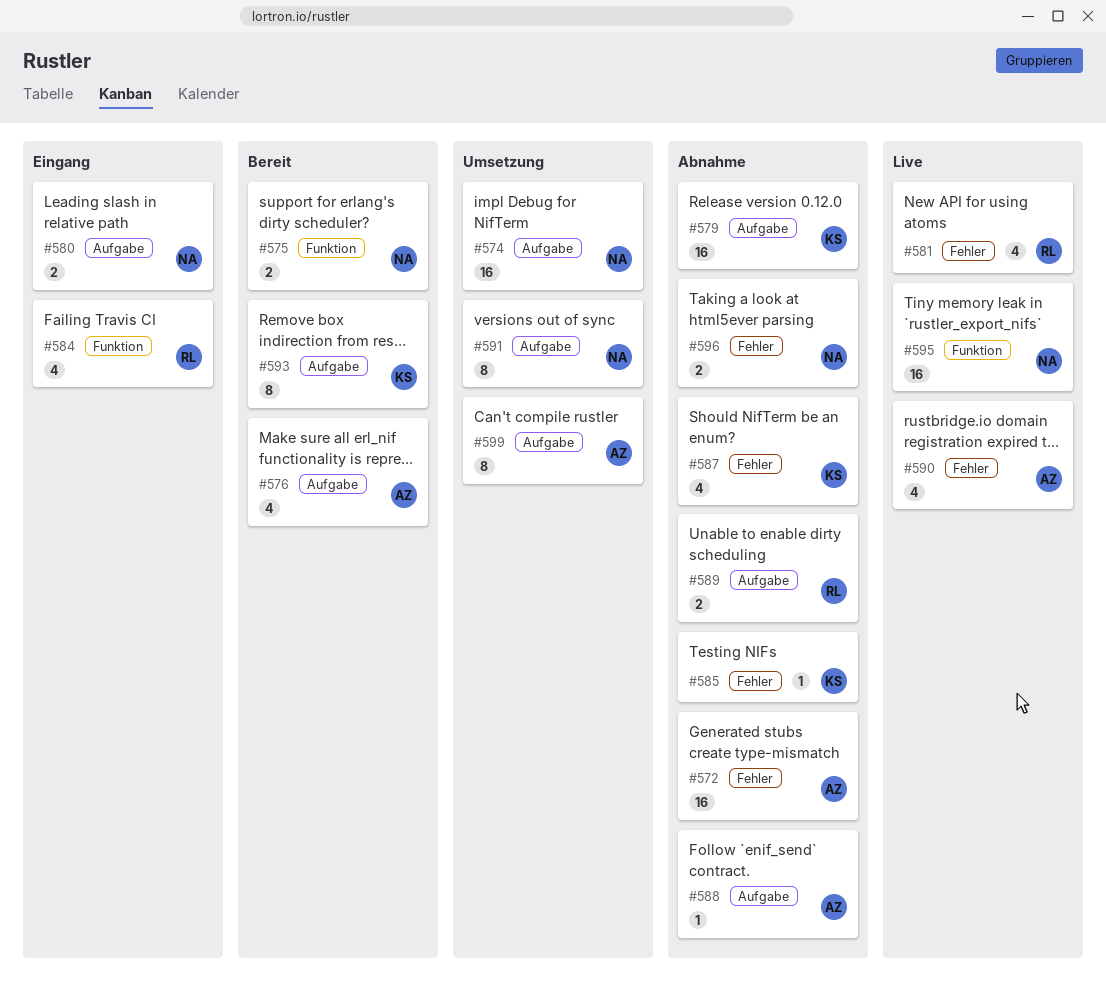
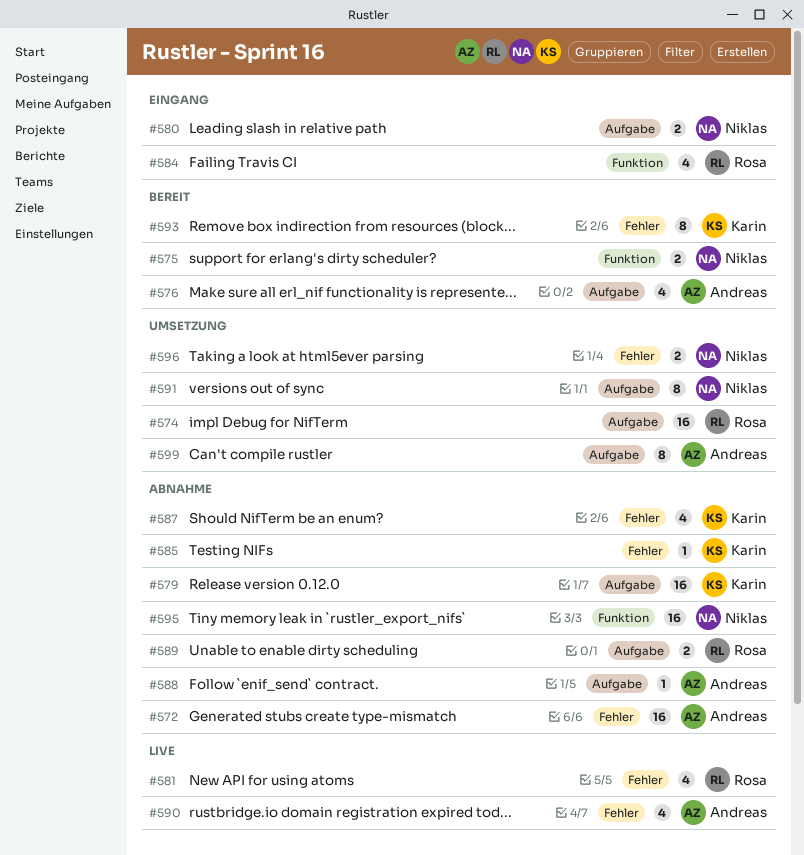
#574, owner: Niklas -> Rosa
#593, label: Aufgabe -> Fehler
#595, status: Live -> Abnahme
#596, status: Abnahme -> Umsetzung

